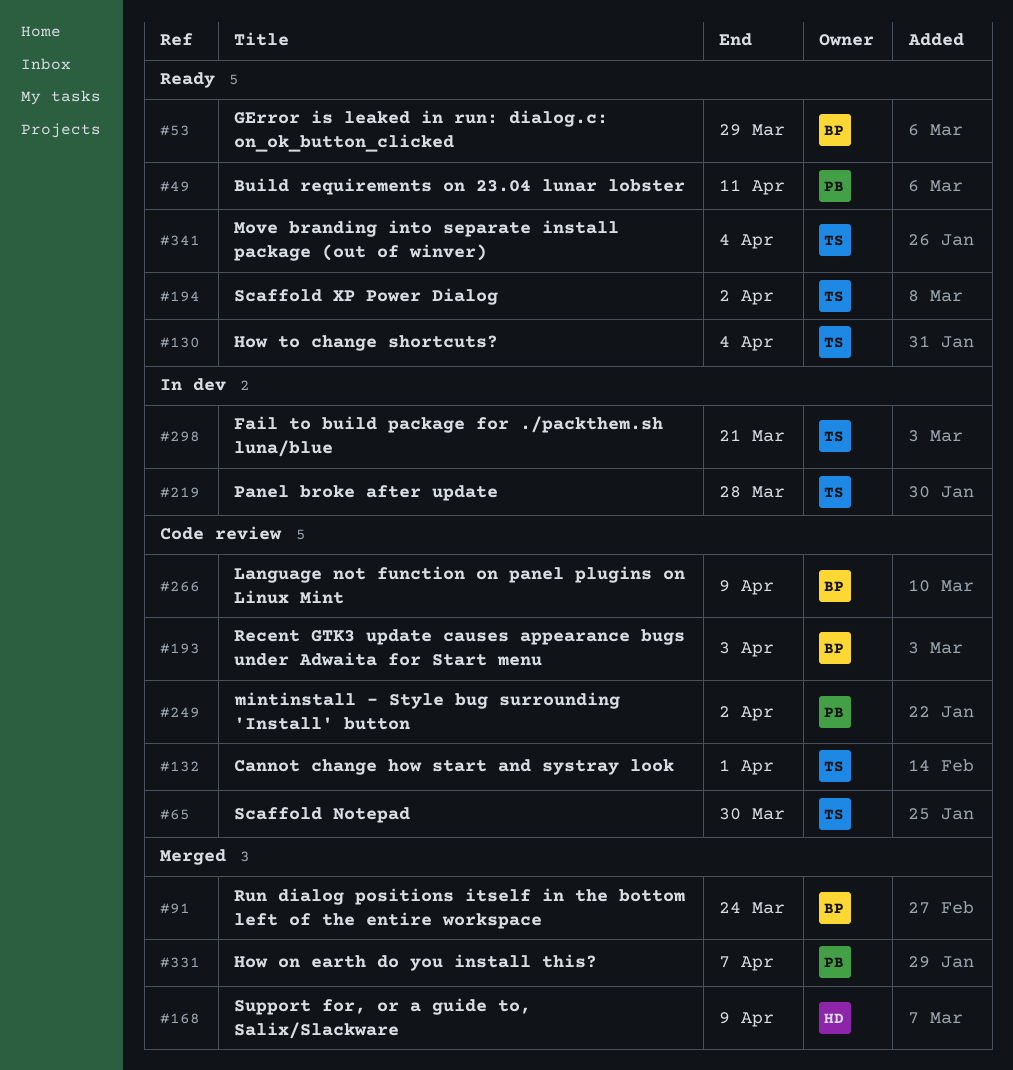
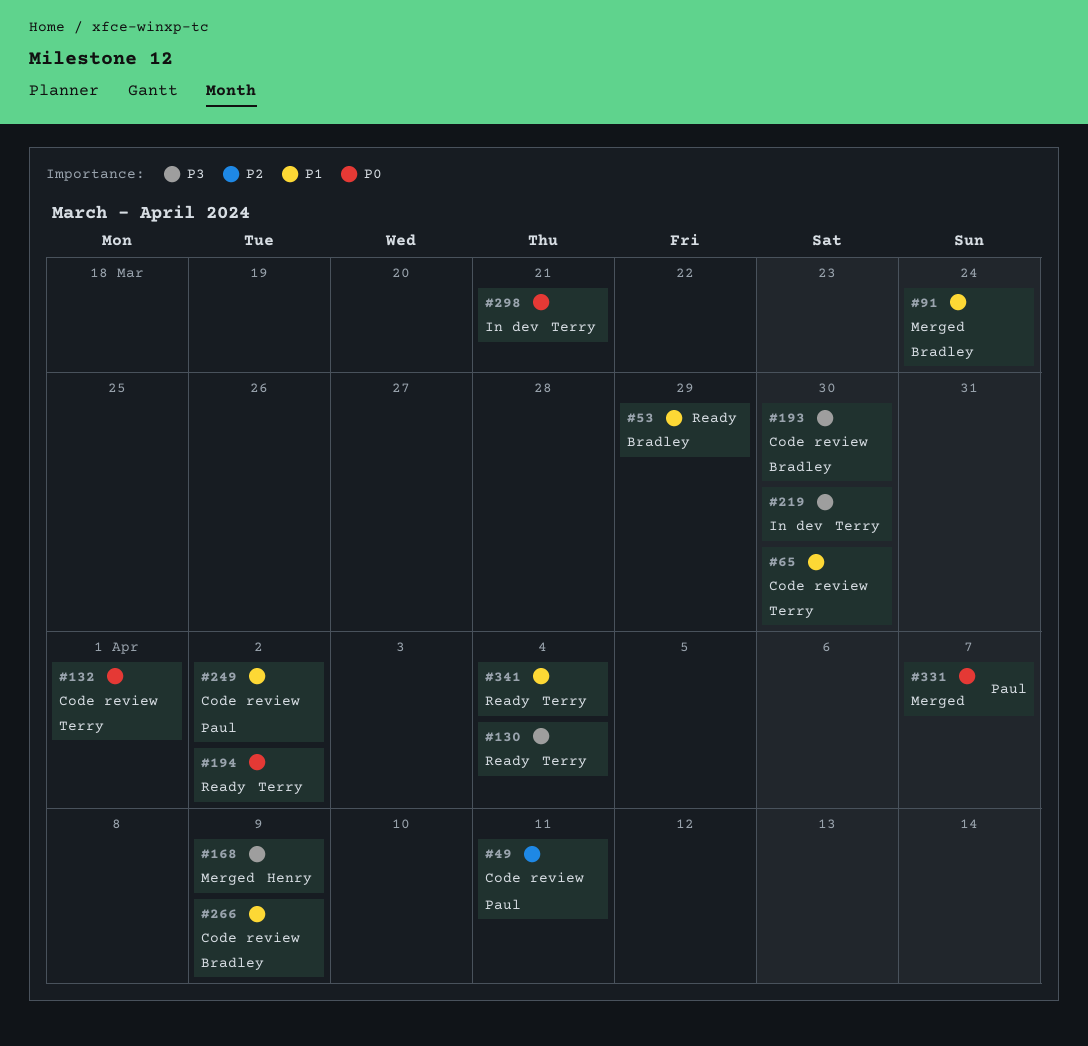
#49, status: Ready -> Code review
#193, due: Apr 3 -> Mar 30
#219, due: Mar 28 -> Mar 30

